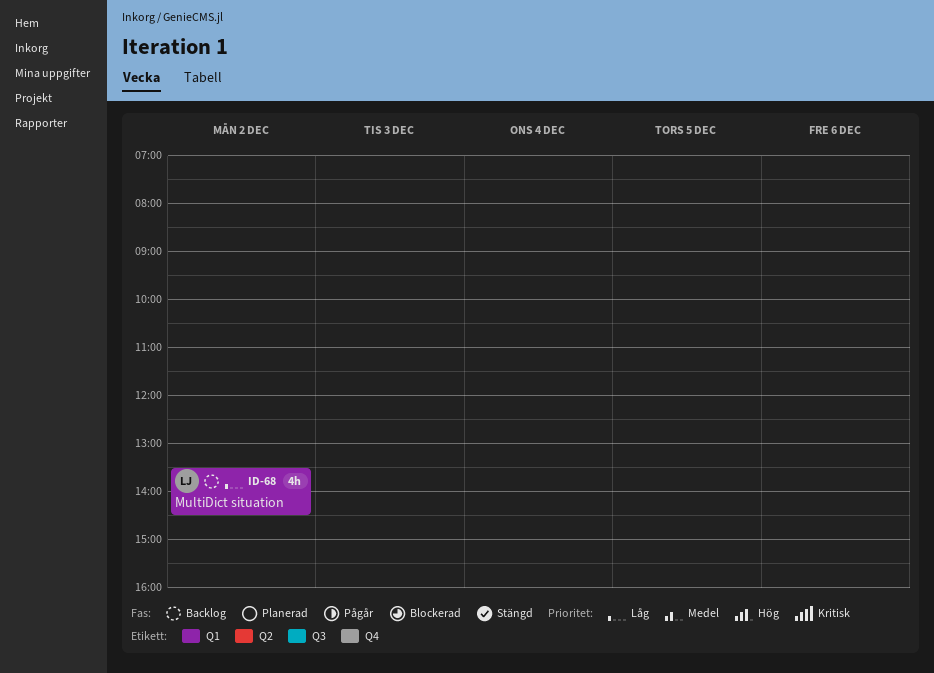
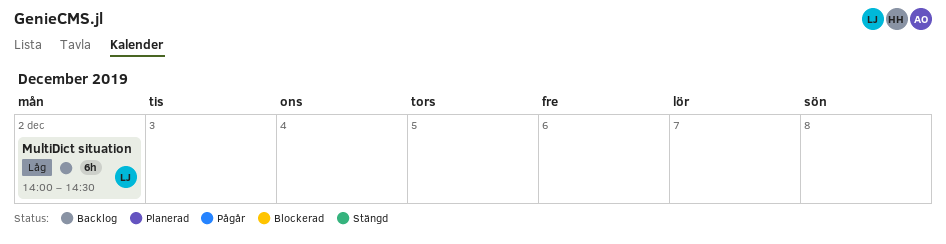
MultiDict situation, estimate: 4h -> 6h
MultiDict situation, begins: 13:30 -> 14:00

